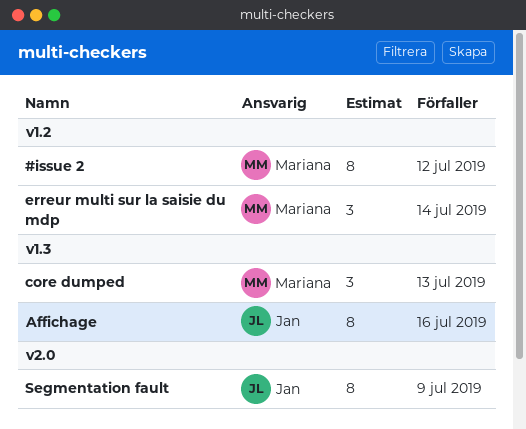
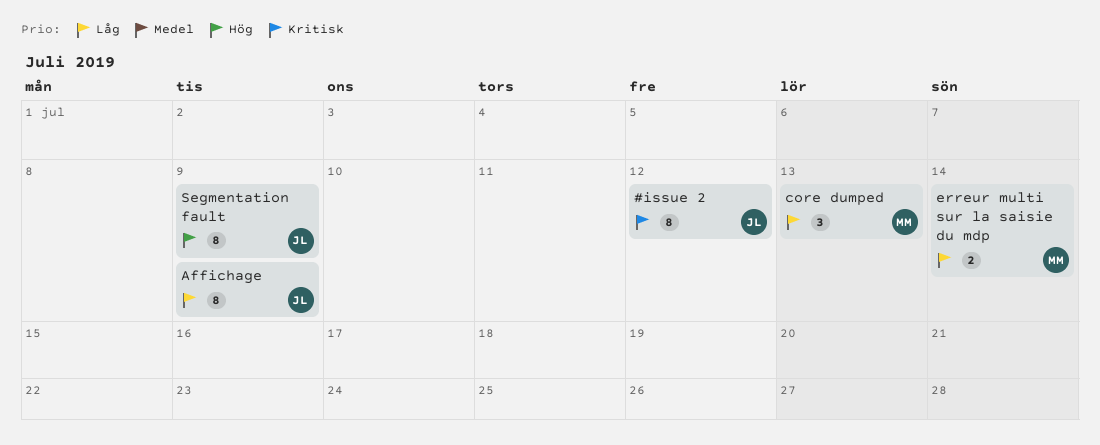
#issue 2, owner: Mariana -> Jan
Affichage, due: Jul 16 -> Jul 9
erreur multi sur la saisie du mdp, estimate: 3 -> 2

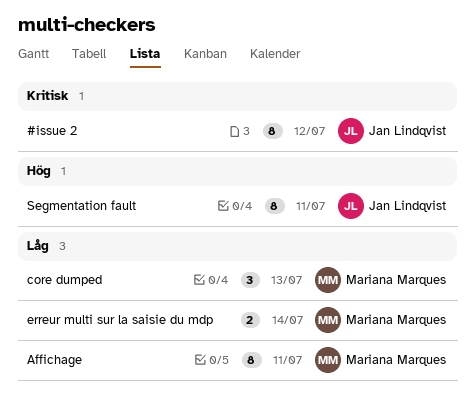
Affichage, owner: Jan Lindqvist -> Mariana Marques
Affichage, due: Jul 9 -> Jul 11
Segmentation fault, due: Jul 9 -> Jul 11

